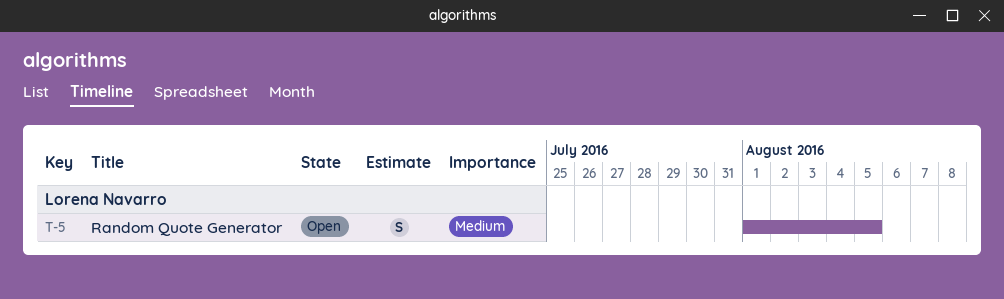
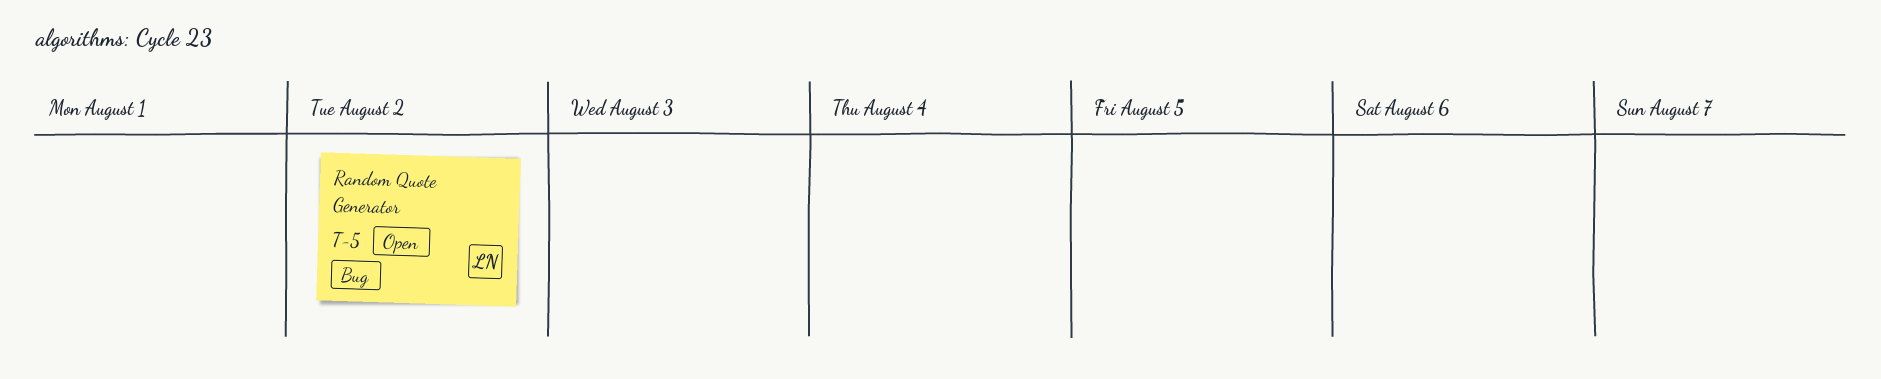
T-5, due: Aug 5 -> Aug 2

